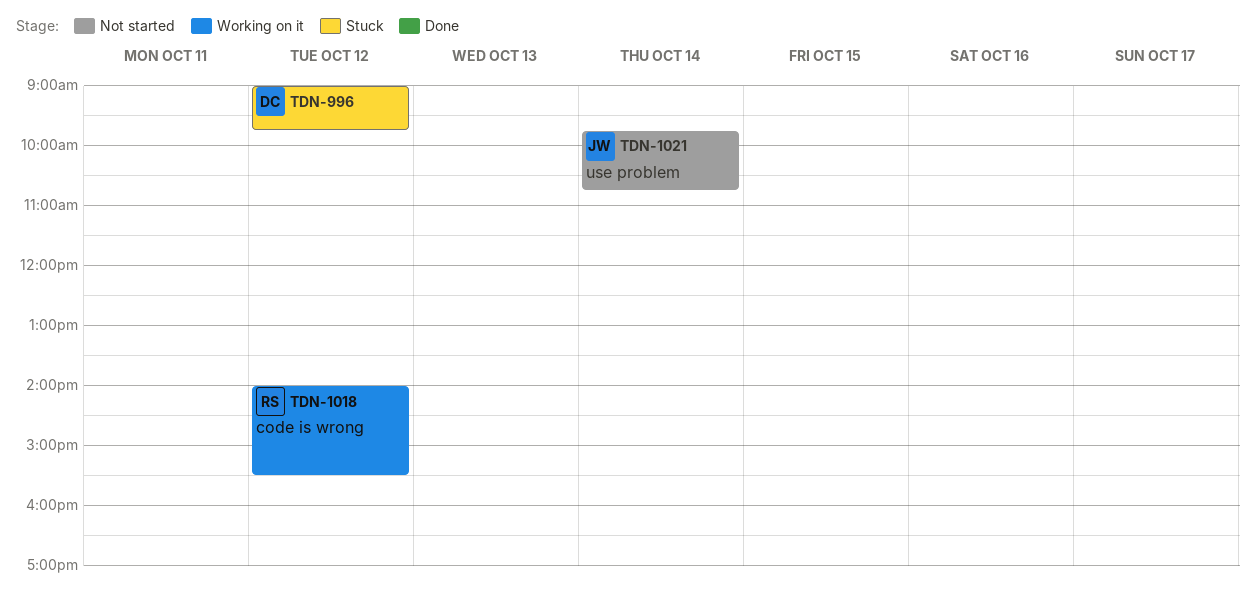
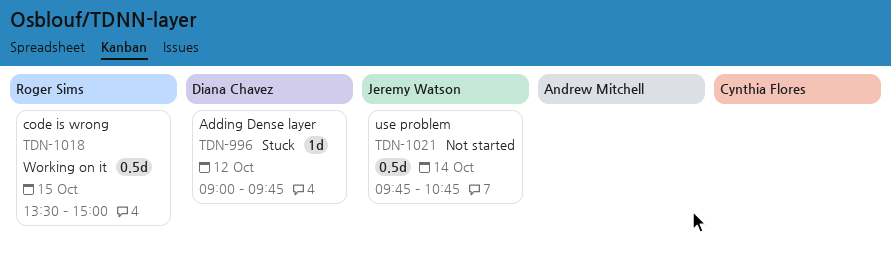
TDN-1018, day: Oct 12 -> Oct 15
TDN-1018, begins: 14:00 -> 13:30
TDN-1018, ends: 15:30 -> 15:00

